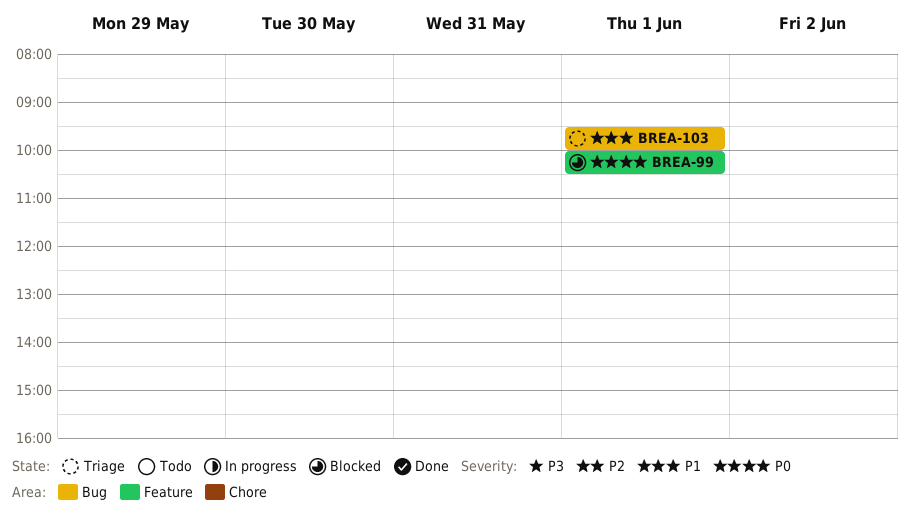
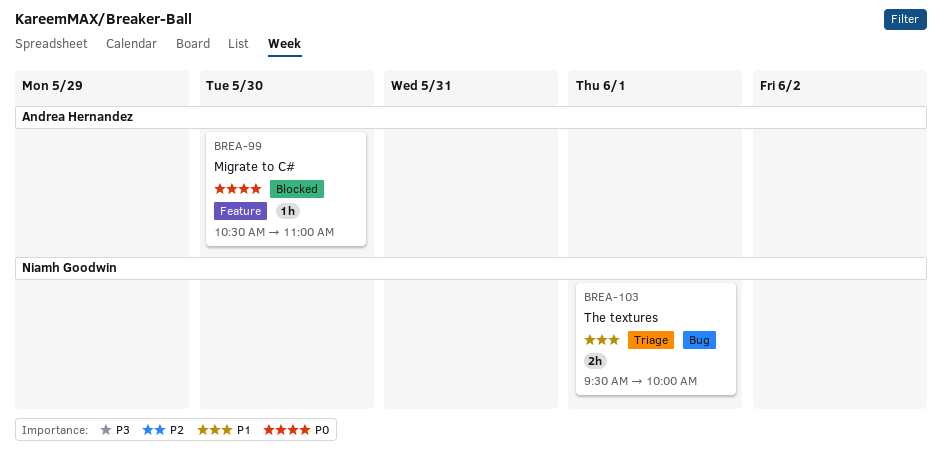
BREA-99, day: Jun 1 -> May 30
BREA-99, begins: 10:00 -> 10:30
BREA-99, ends: 10:30 -> 11:00

